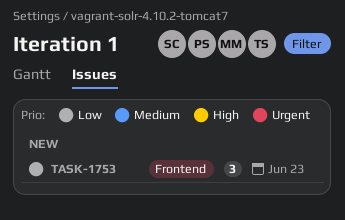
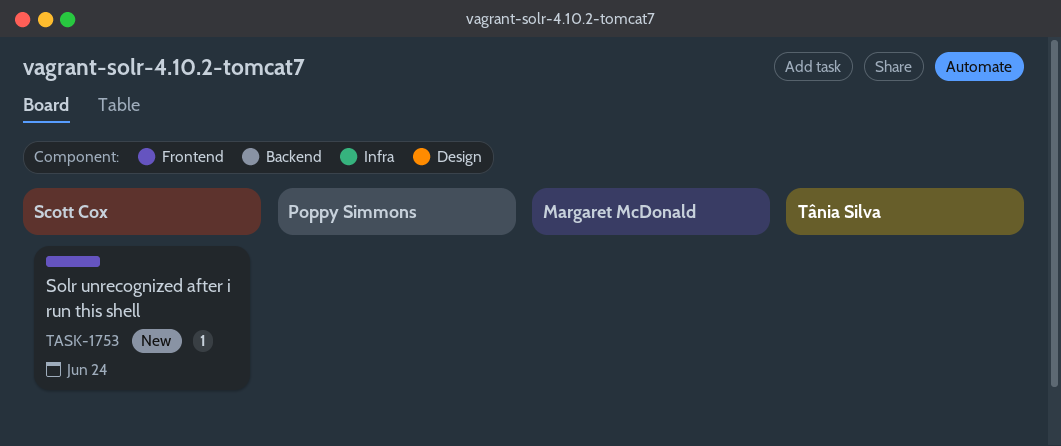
TASK-1753, estimate: 3 -> 1
TASK-1753, due: Jun 23 -> Jun 24

